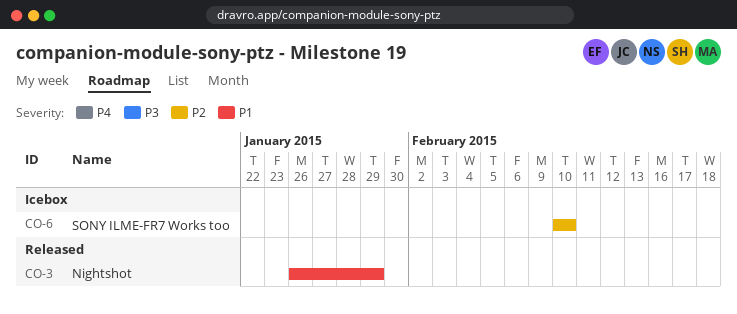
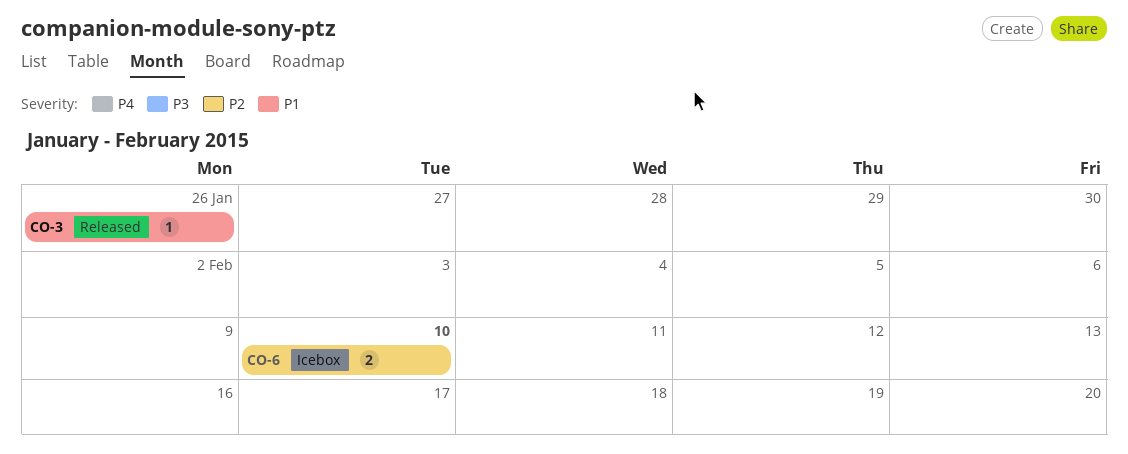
CO-3, due: Jan 29 -> Jan 26

